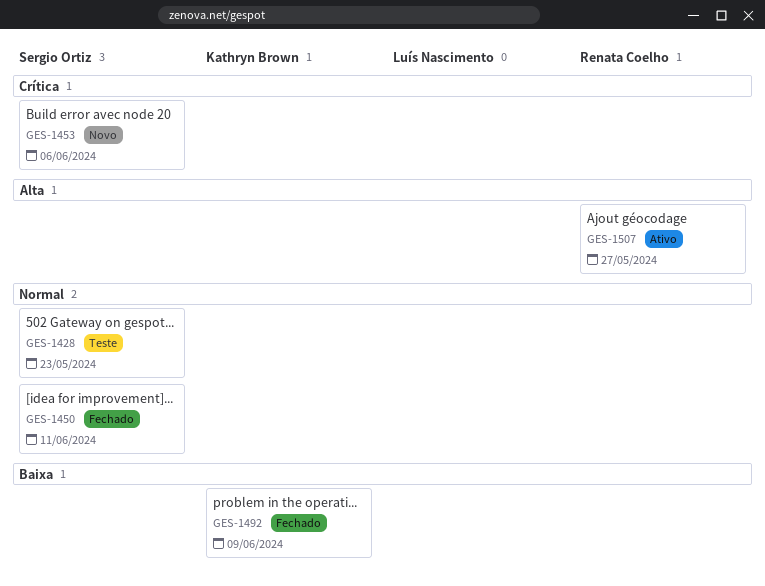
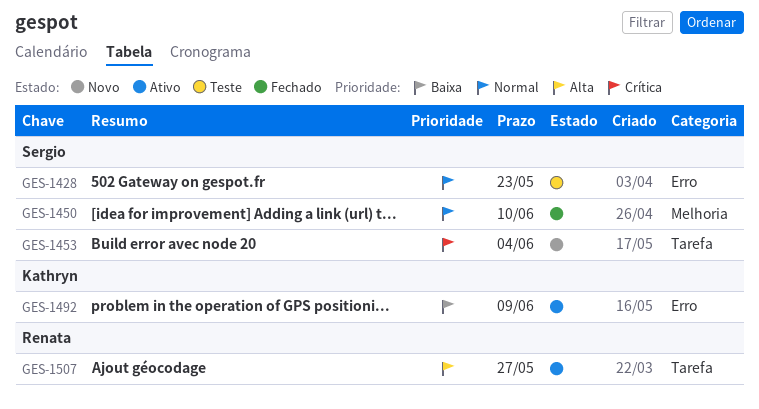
GES-1450, due: Jun 11 -> Jun 10
GES-1453, due: Jun 6 -> Jun 4
GES-1492, status: Fechado -> Ativo

